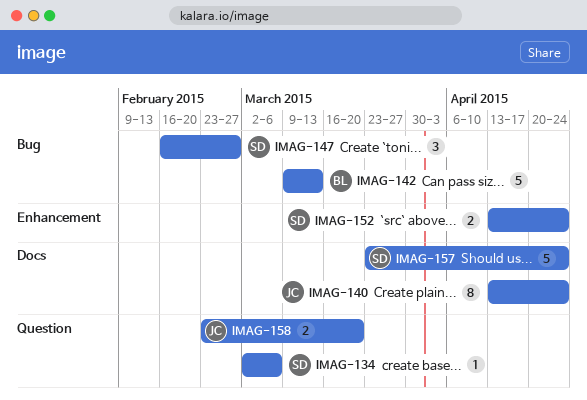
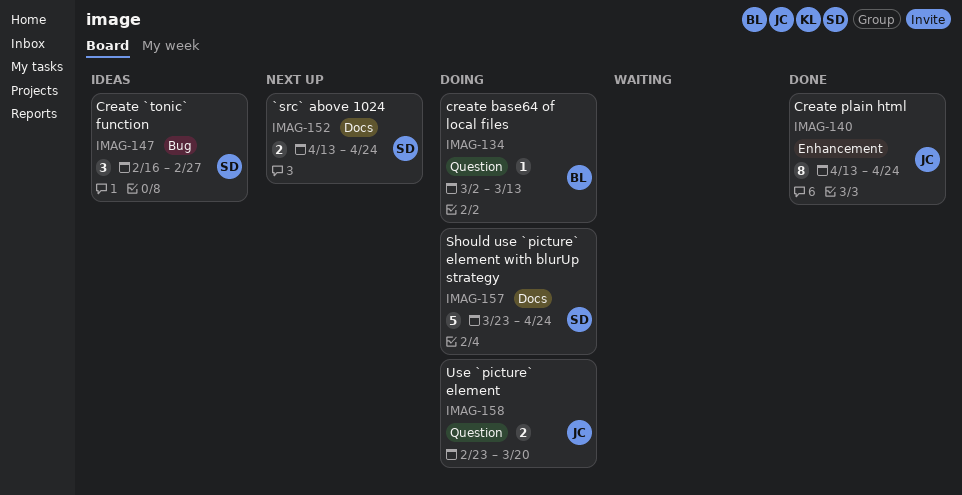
IMAG-134, owner: SD -> BL
IMAG-134, due: Mar 6 -> Mar 13
IMAG-140, label: Docs -> Enhancement
IMAG-142: present -> none
IMAG-152, label: Enhancement -> Docs

